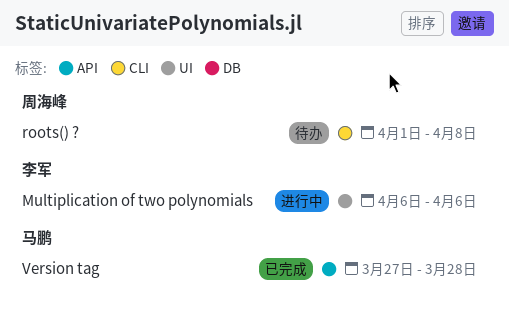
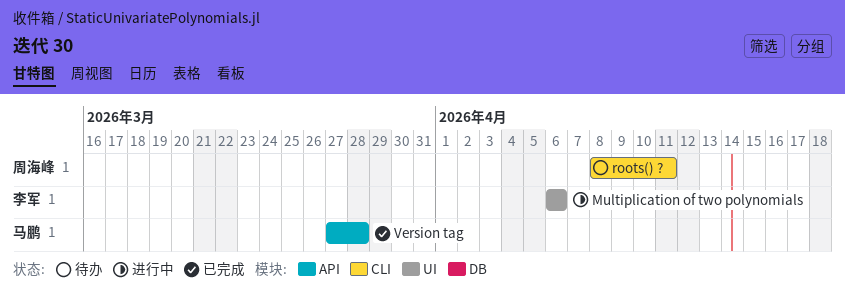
roots() ?, start: Apr 1 -> Apr 8
roots() ?, due: Apr 8 -> Apr 11

